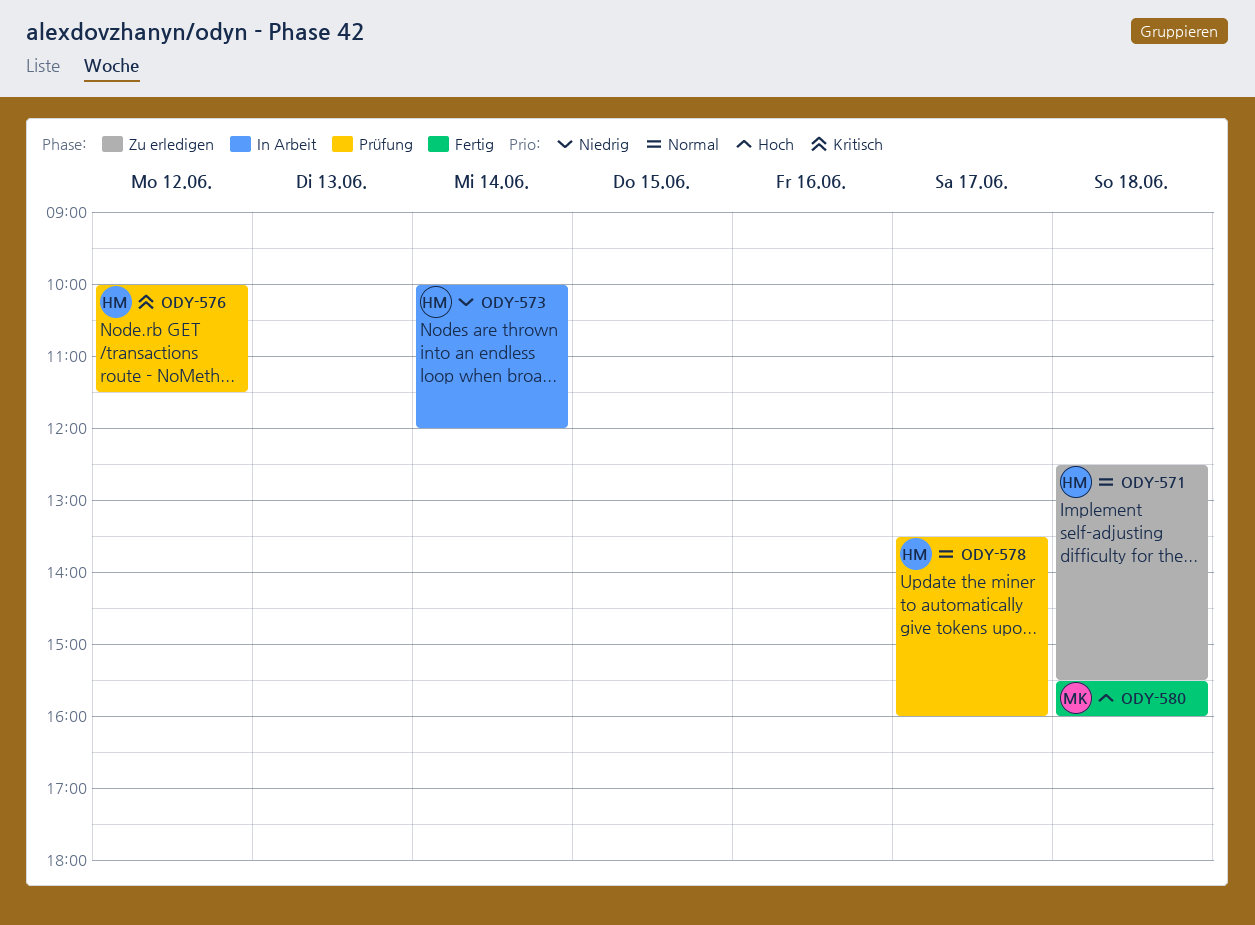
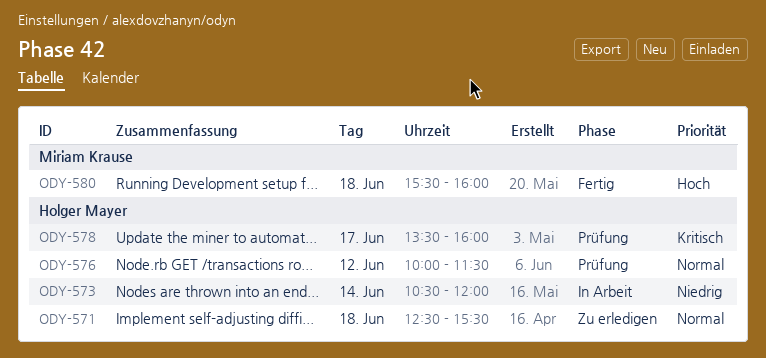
ODY-573, begins: 10:00 -> 10:30
ODY-576, priority: Kritisch -> Normal
ODY-578, priority: Normal -> Kritisch

